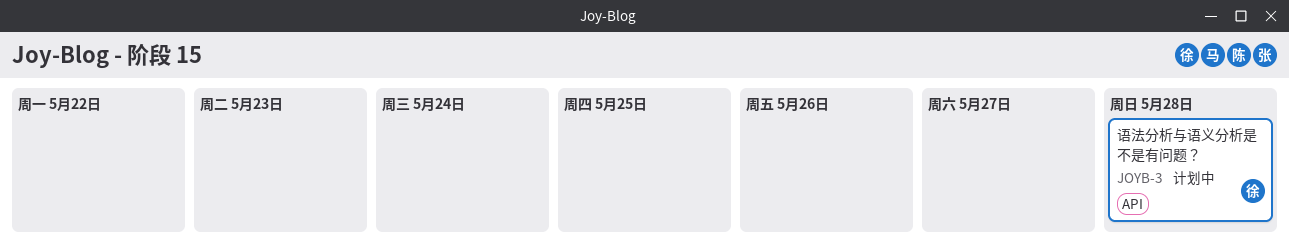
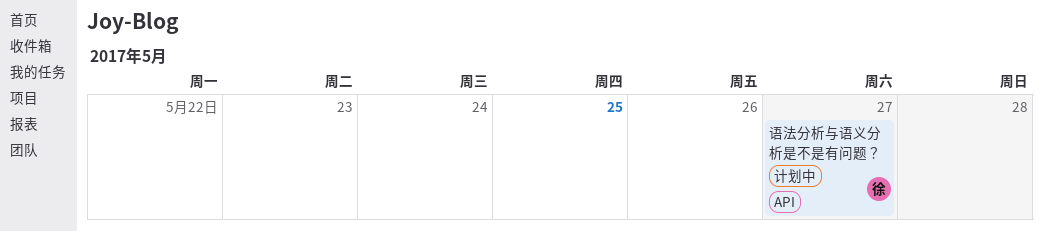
语法分析与语义分析是不是有问题？, due: May 28 -> May 27

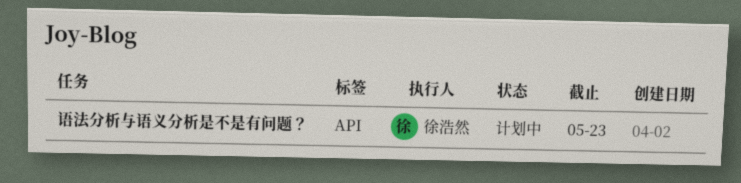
语法分析与语义分析是不是有问题？, due: May 27 -> May 23

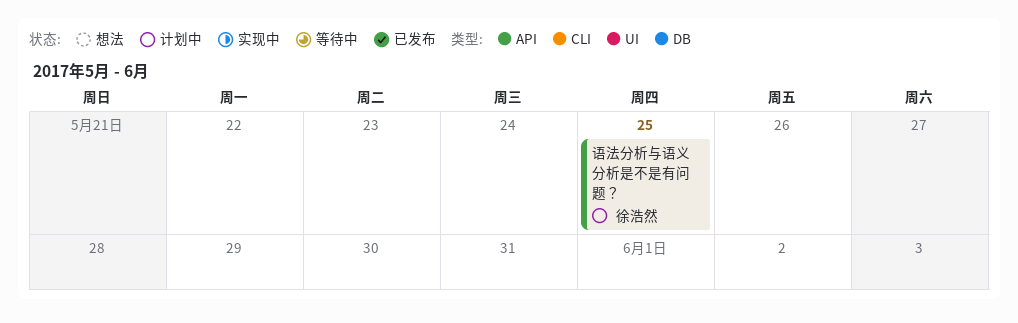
语法分析与语义分析是不是有问题？, due: May 23 -> May 25

